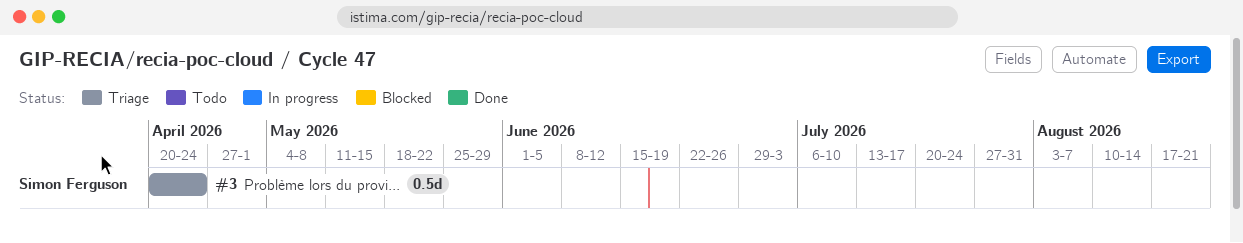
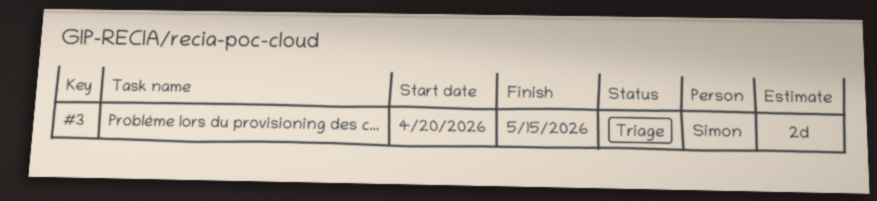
#3, estimate: 0.5d -> 2d
#3, due: Apr 24 -> May 15

